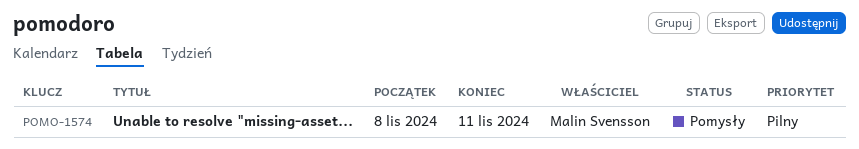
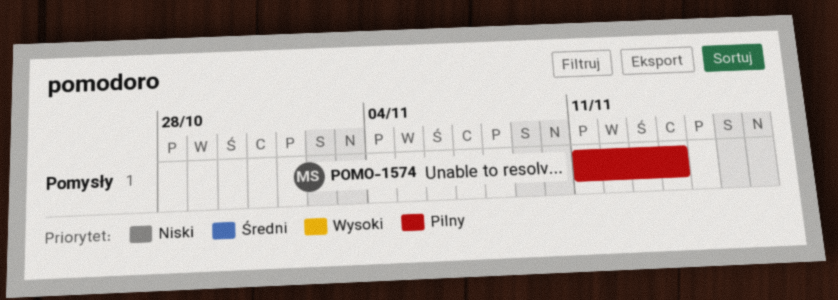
POMO-1574, start: Nov 8 -> Nov 11
POMO-1574, due: Nov 11 -> Nov 14

